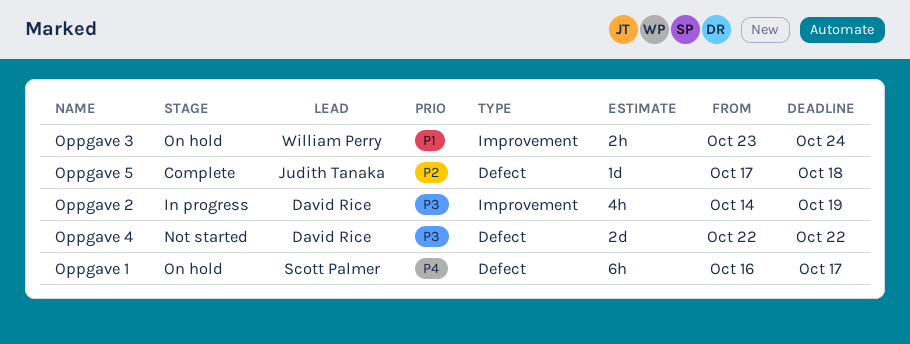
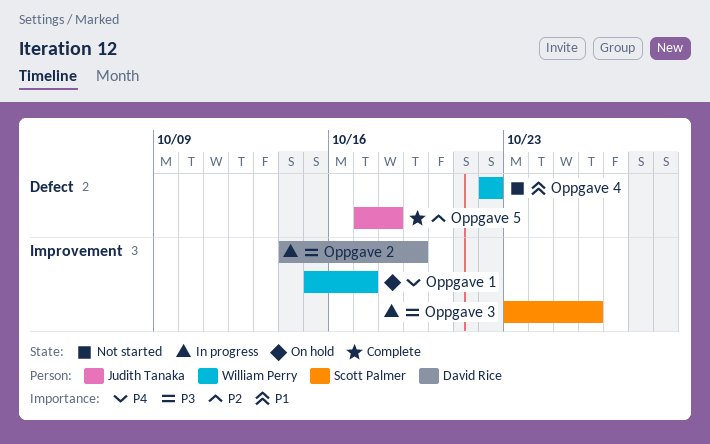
Oppgave 1, owner: Scott Palmer -> William Perry
Oppgave 1, label: Defect -> Improvement
Oppgave 1, start: Oct 16 -> Oct 15
Oppgave 3, status: On hold -> In progress
Oppgave 3, owner: William Perry -> Scott Palmer
Oppgave 3, priority: P1 -> P3
Oppgave 3, due: Oct 24 -> Oct 26
Oppgave 4, owner: David Rice -> William Perry
Oppgave 4, priority: P3 -> P1

